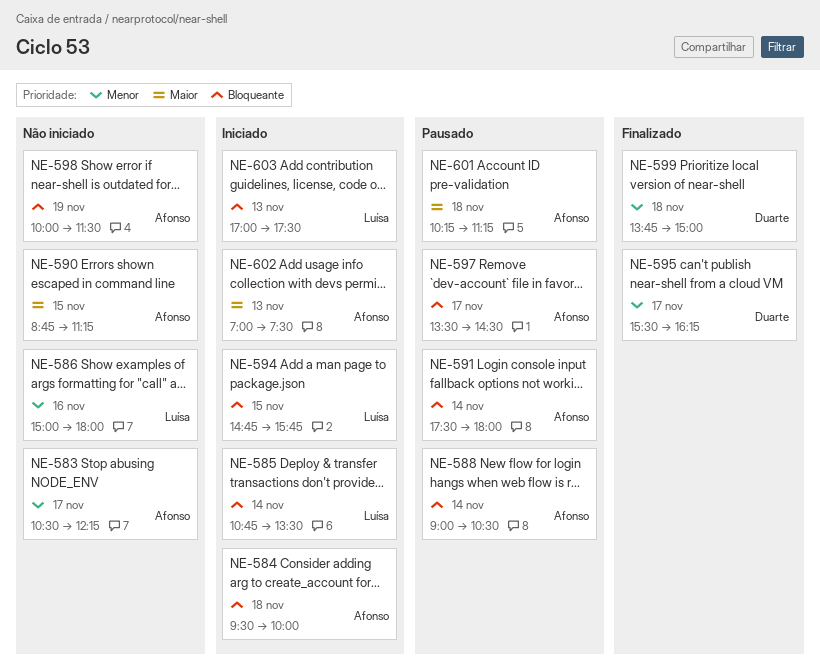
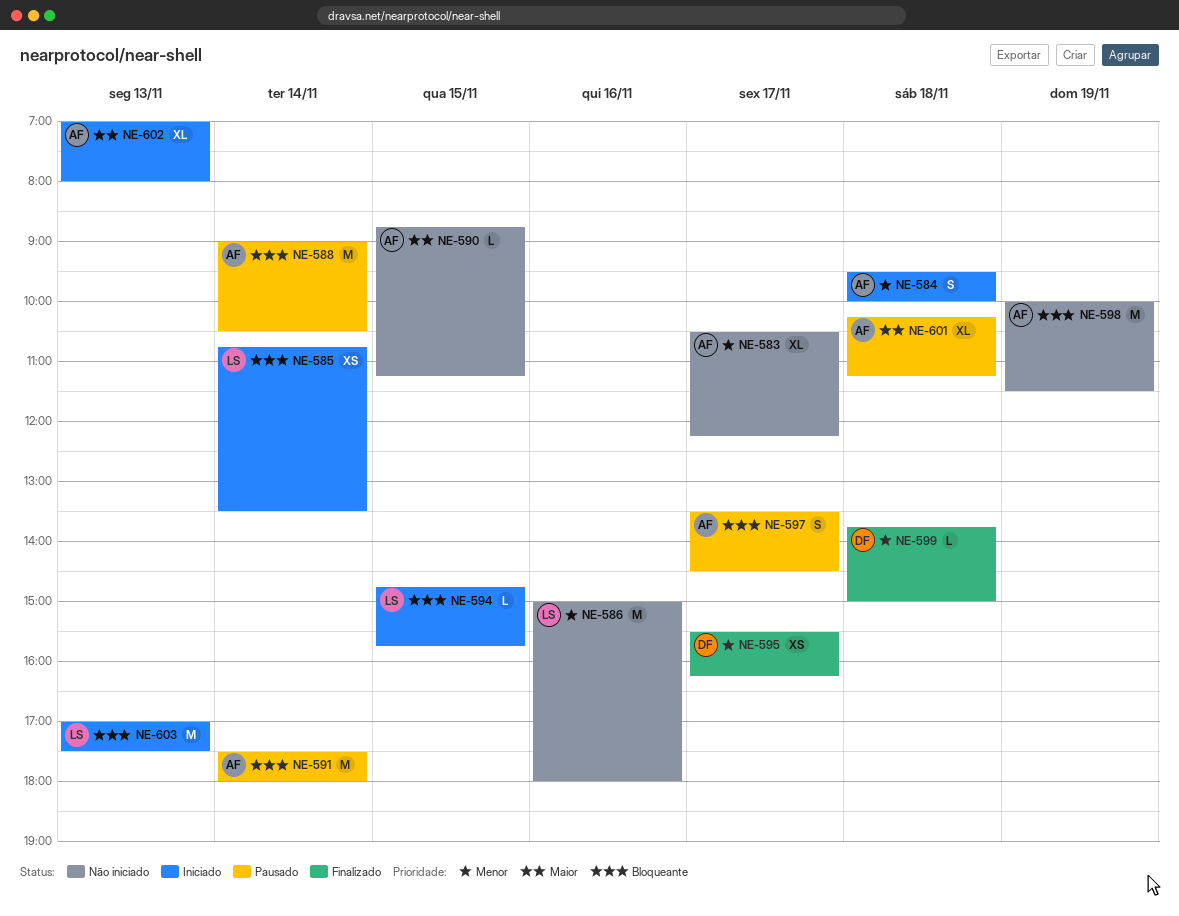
NE-584, priority: Bloqueante -> Menor
NE-602, ends: 07:30 -> 08:00

